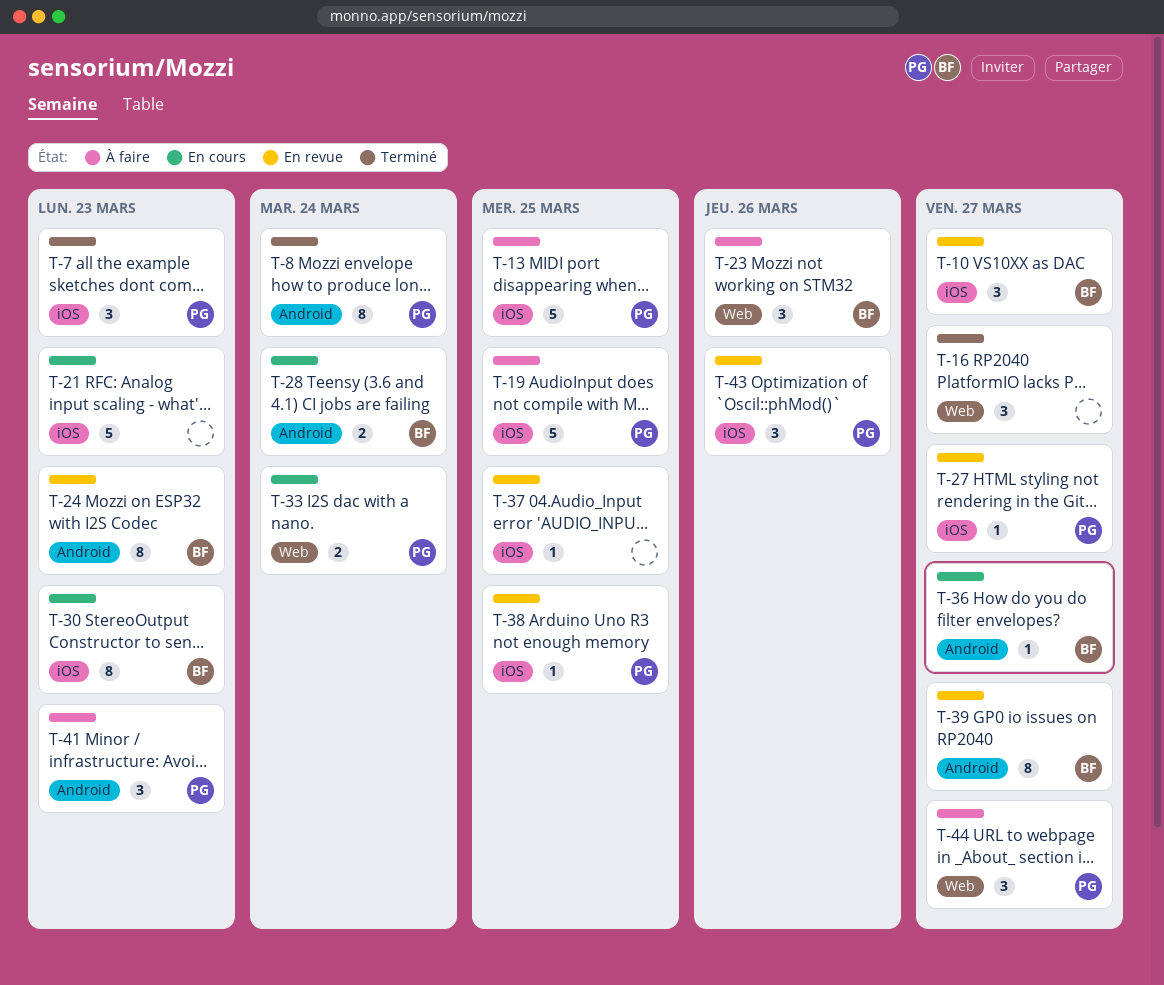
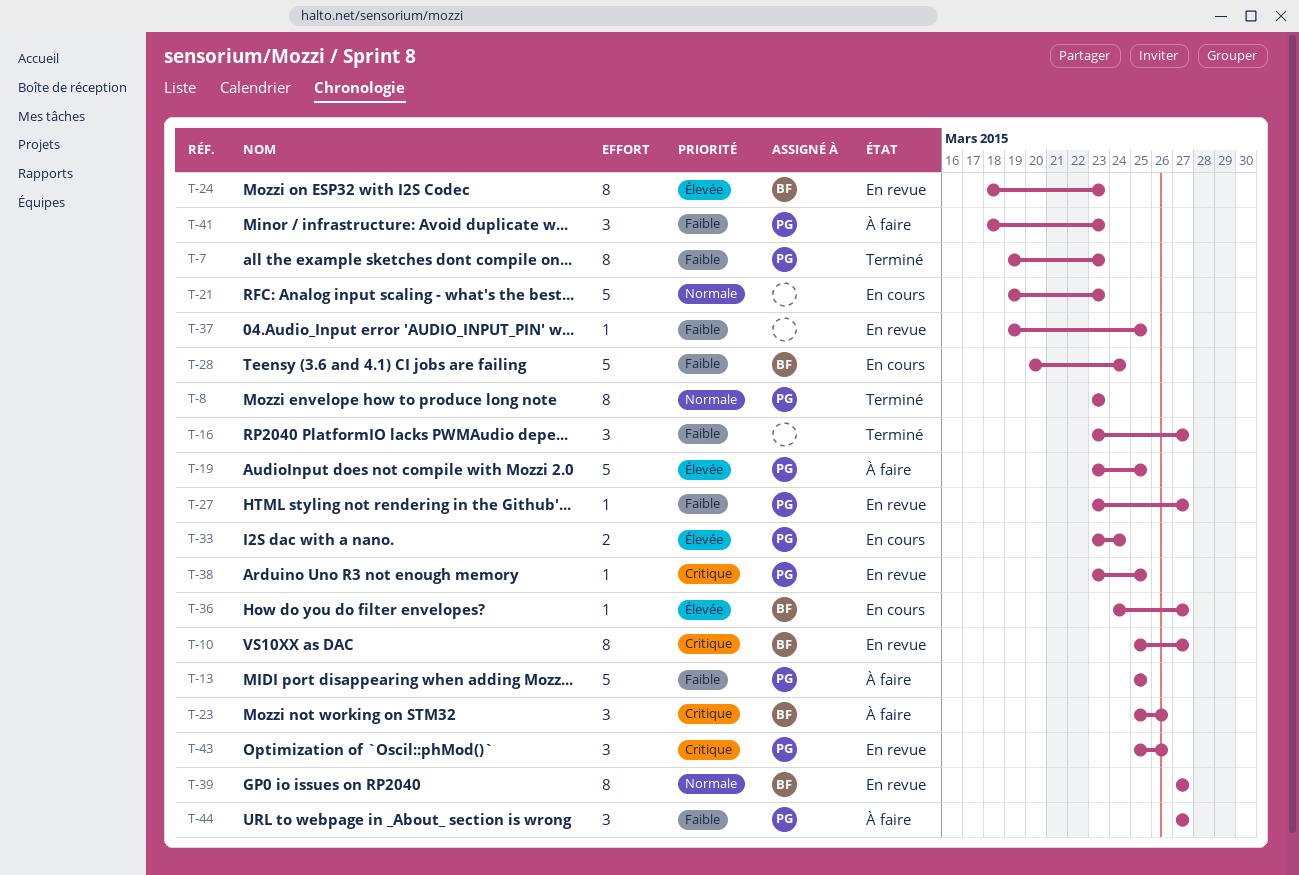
T-7, estimate: 3 -> 8
T-8, due: Mar 24 -> Mar 23
T-10, estimate: 3 -> 8
T-28, estimate: 2 -> 5
T-30: present -> none

